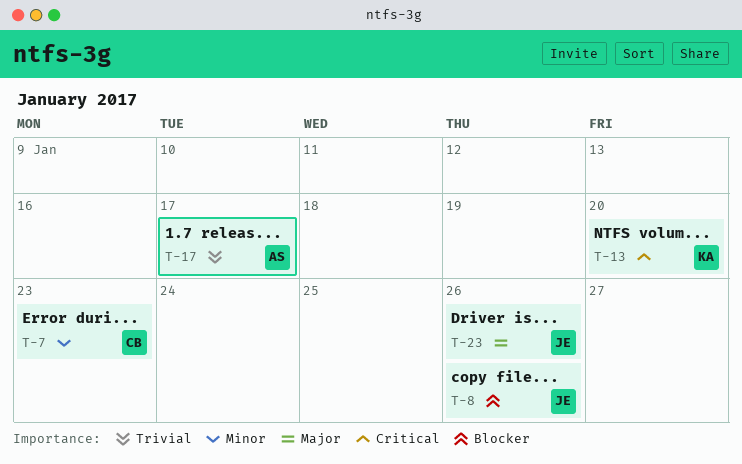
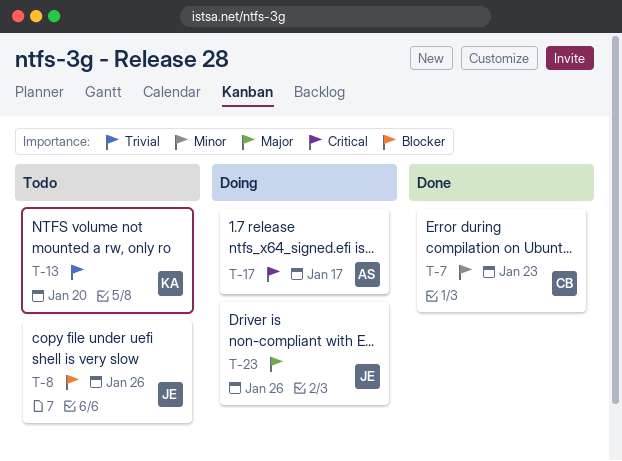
T-13, priority: Critical -> Trivial
T-17, priority: Trivial -> Critical

